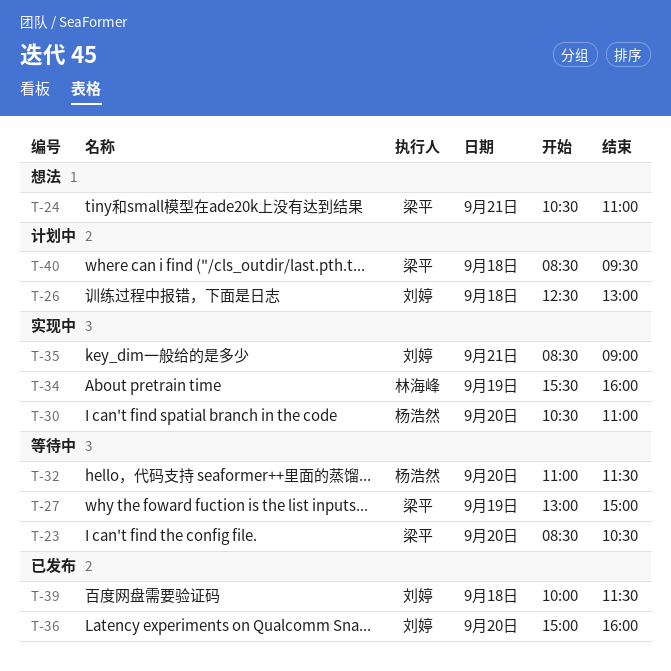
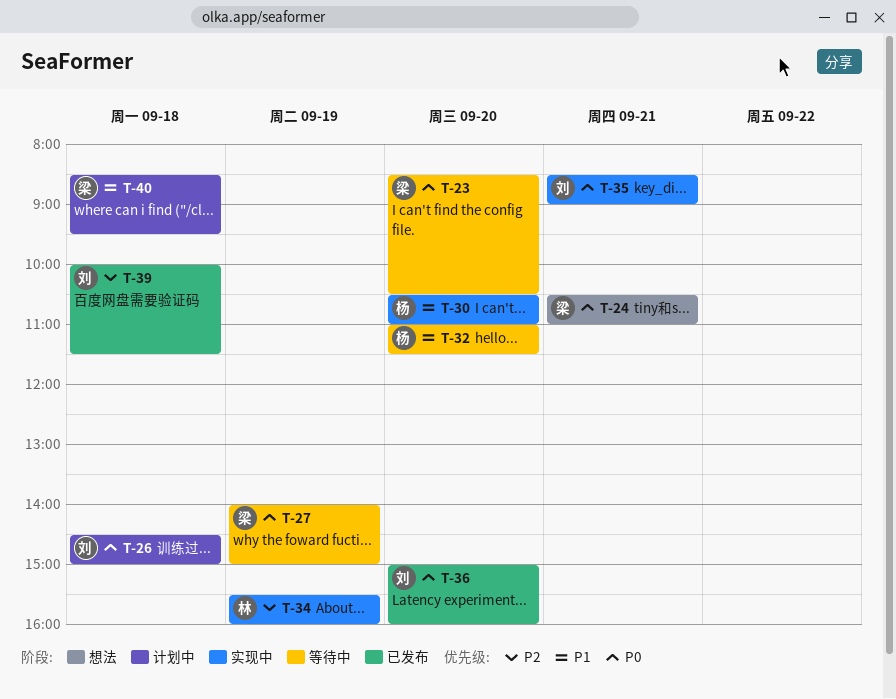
T-26, begins: 12:30 -> 14:30
T-26, ends: 13:00 -> 15:00
T-27, begins: 13:00 -> 14:00

